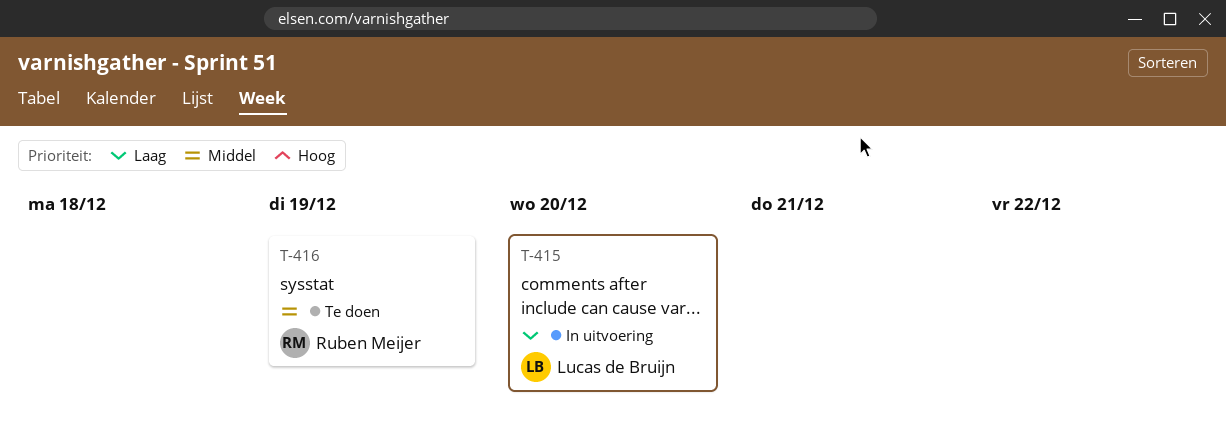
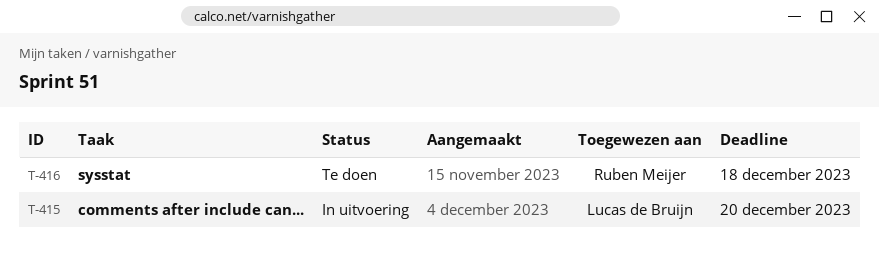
T-416, due: Dec 19 -> Dec 18

